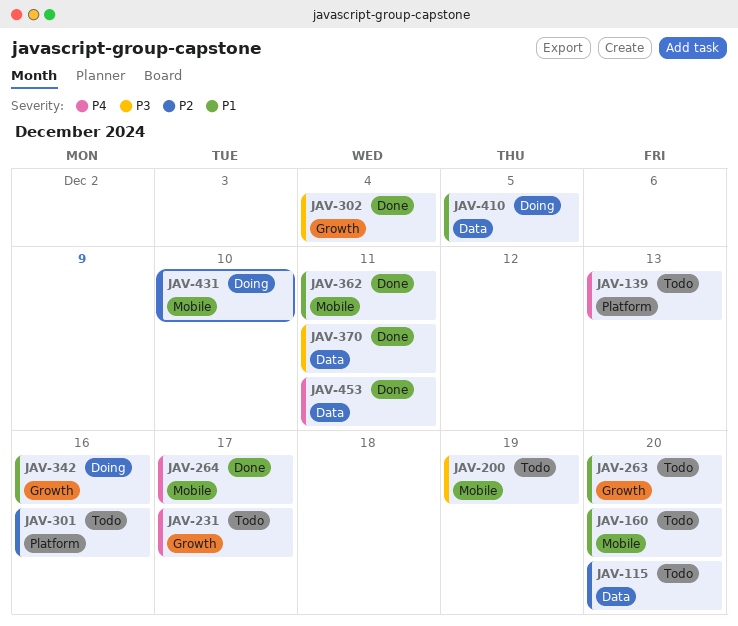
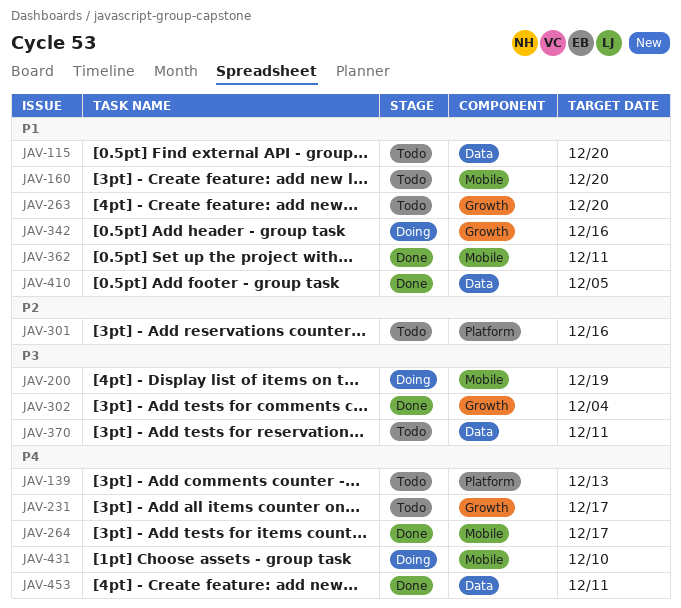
JAV-115, priority: P2 -> P1
JAV-200, status: Todo -> Doing
JAV-370, status: Done -> Todo
JAV-410, status: Doing -> Done
JAV-431, priority: P2 -> P4

